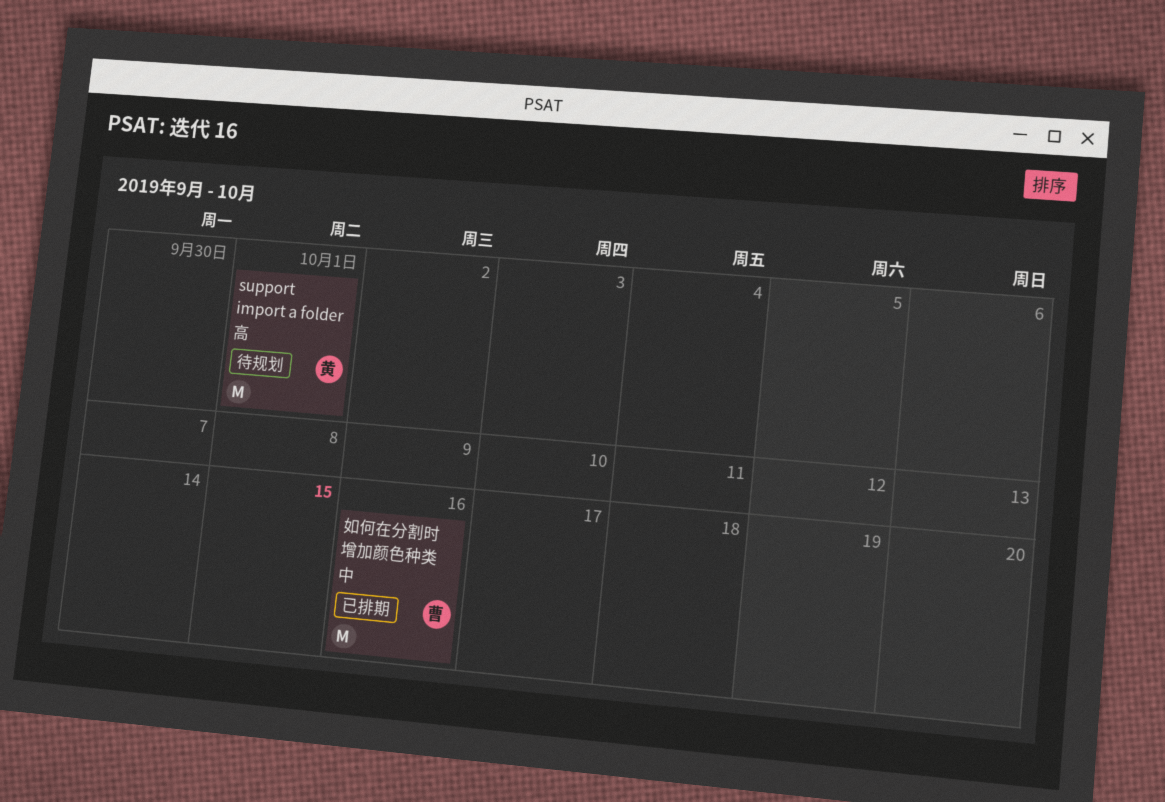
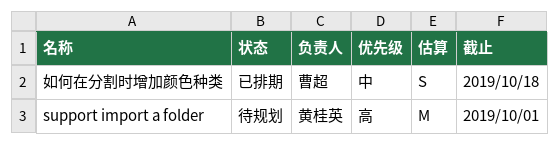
如何在分割时增加颜色种类, estimate: M -> S
如何在分割时增加颜色种类, due: Oct 16 -> Oct 18

